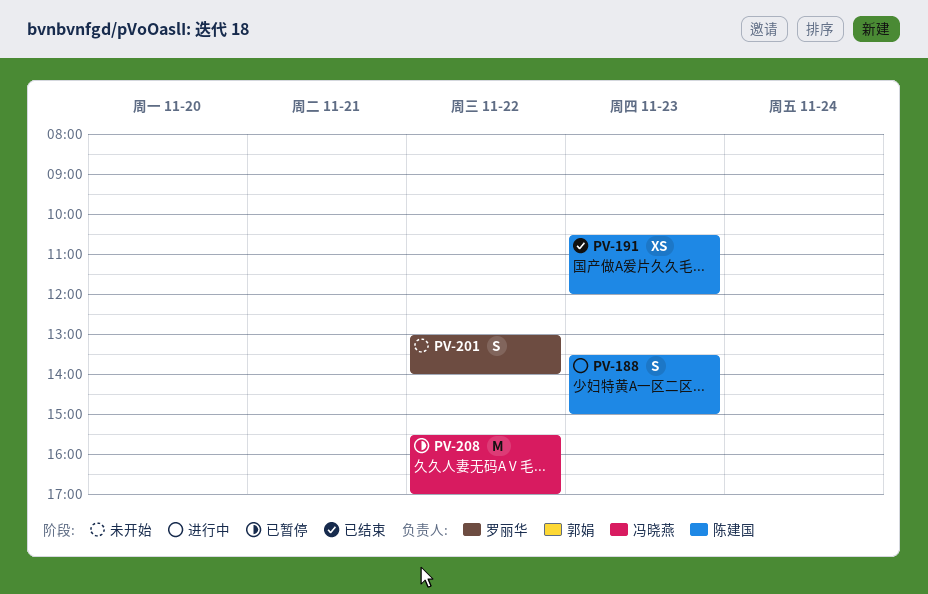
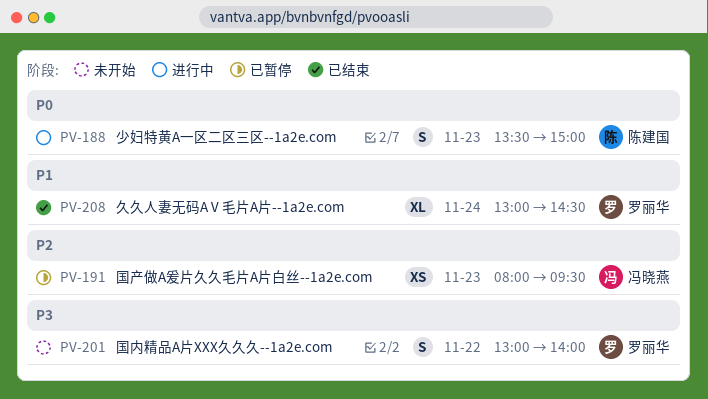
PV-191, status: 已结束 -> 已暂停
PV-191, owner: 陈建国 -> 冯晓燕
PV-191, begins: 10:30 -> 08:00
PV-191, ends: 12:00 -> 09:30
PV-208, status: 已暂停 -> 已结束
PV-208, owner: 冯晓燕 -> 罗丽华
PV-208, estimate: M -> XL
PV-208, day: Nov 22 -> Nov 24
PV-208, begins: 15:30 -> 13:00
PV-208, ends: 17:00 -> 14:30

